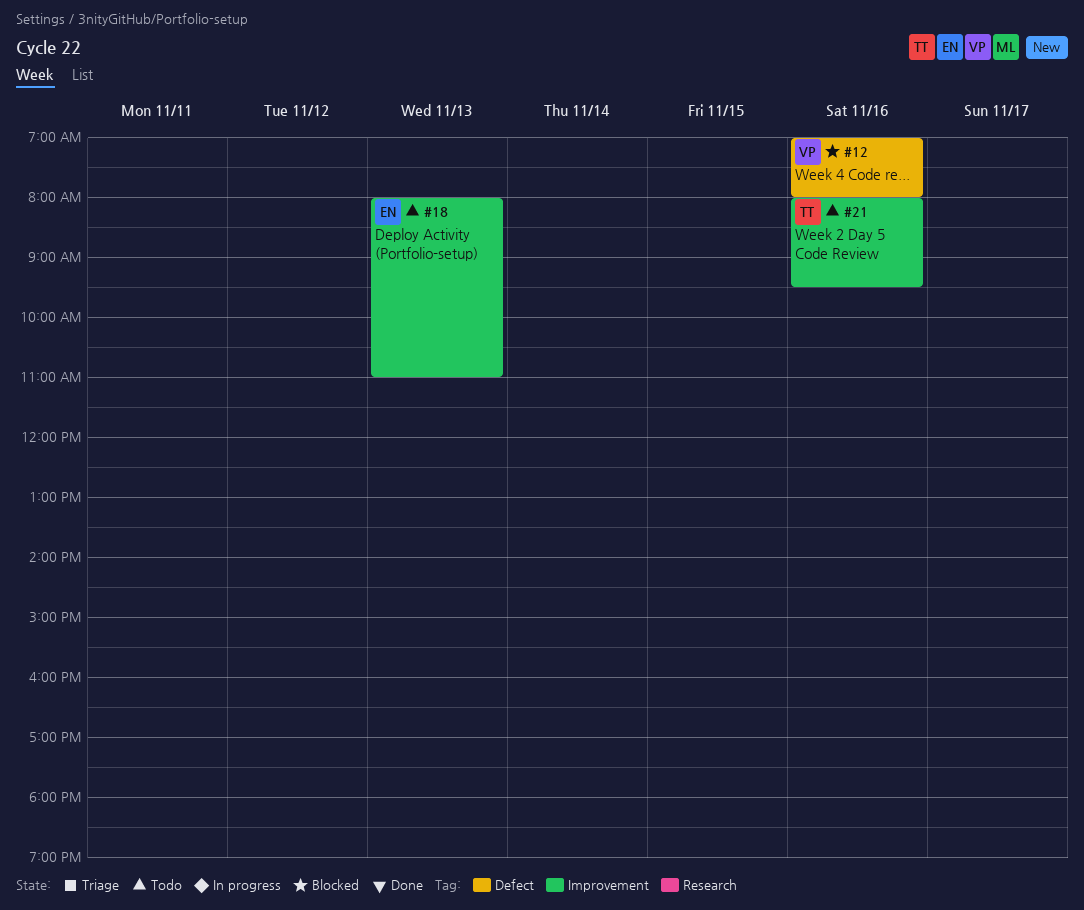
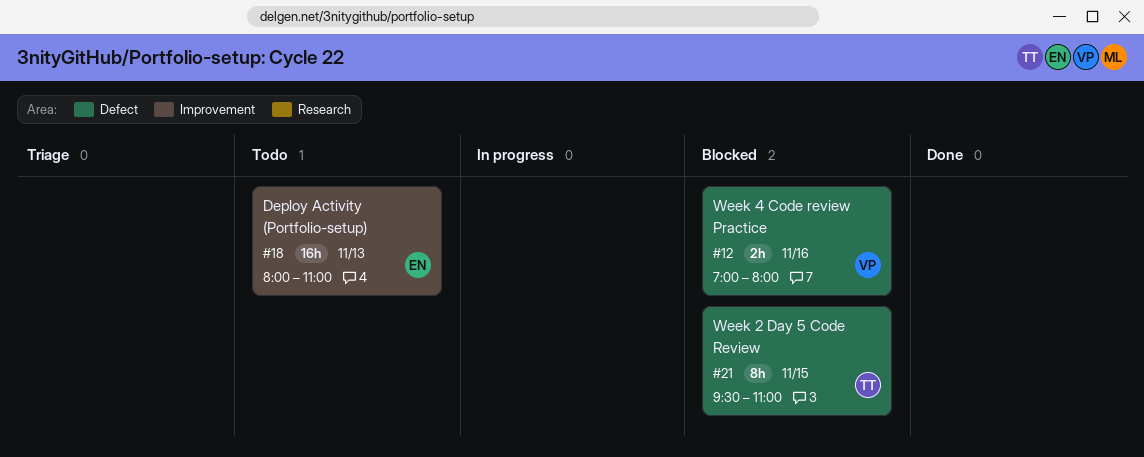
#21, status: Todo -> Blocked
#21, label: Improvement -> Defect
#21, day: Nov 16 -> Nov 15
#21, begins: 08:00 -> 09:30
#21, ends: 09:30 -> 11:00

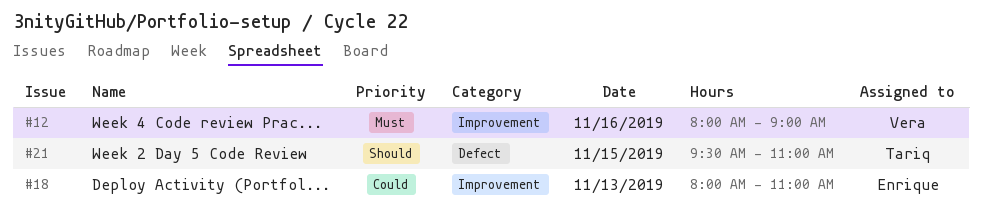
#12, label: Defect -> Improvement
#12, begins: 07:00 -> 08:00
#12, ends: 08:00 -> 09:00

